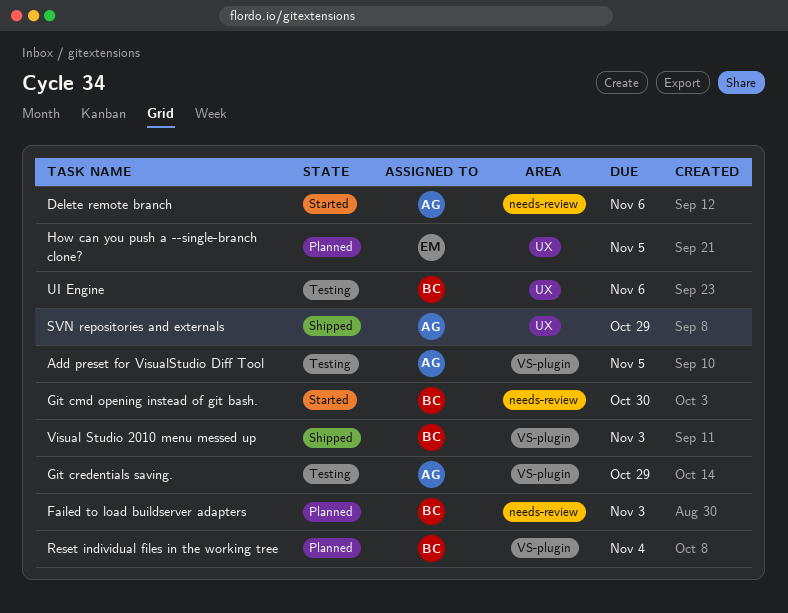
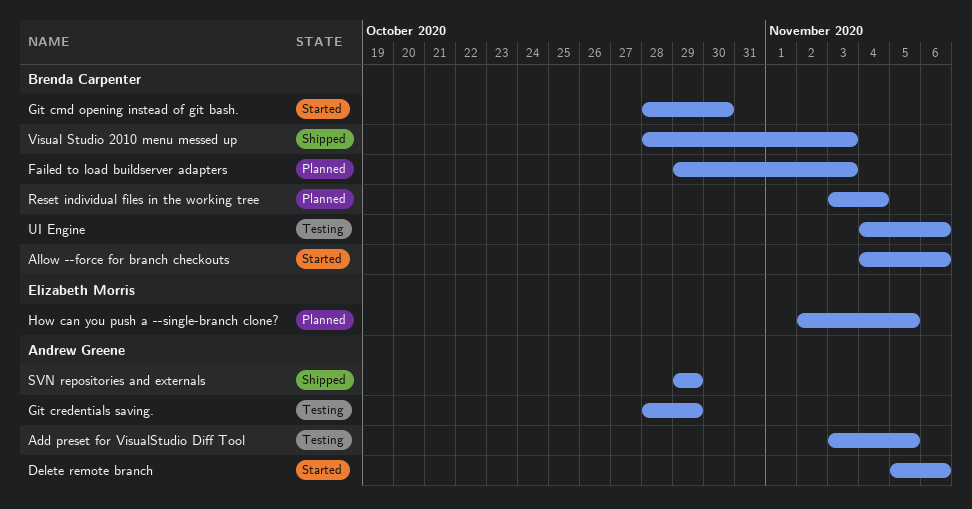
Allow --force for branch checkouts: none -> present

